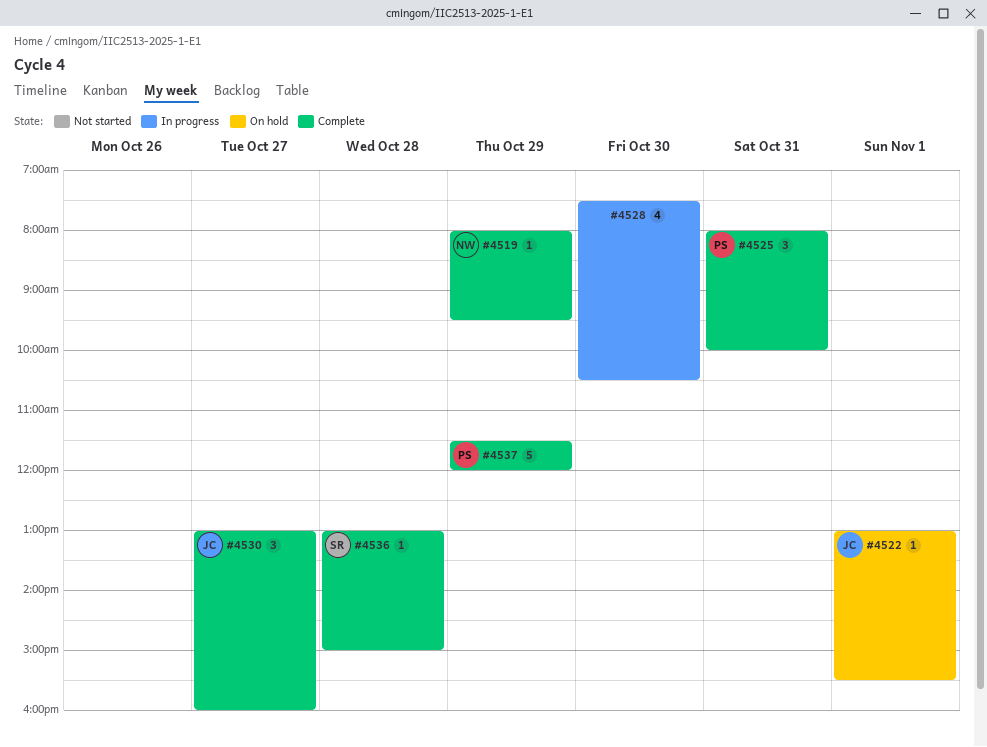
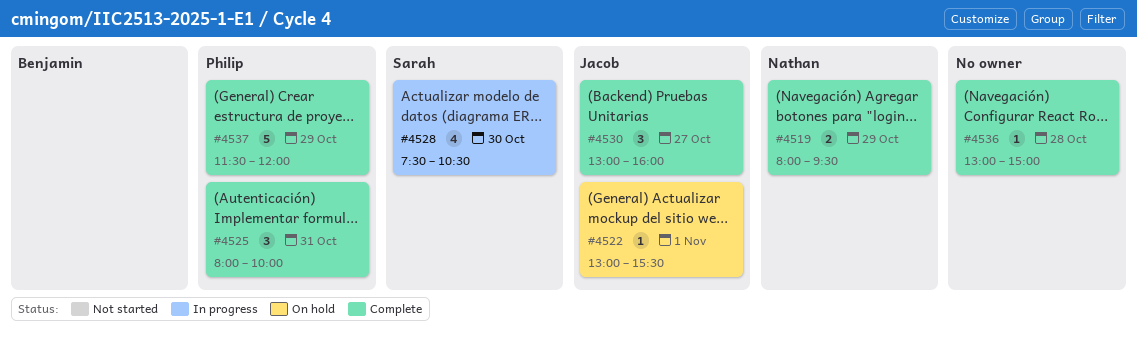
#4519, estimate: 1 -> 2
#4528, owner: none -> Sarah
#4536, owner: Sarah -> none

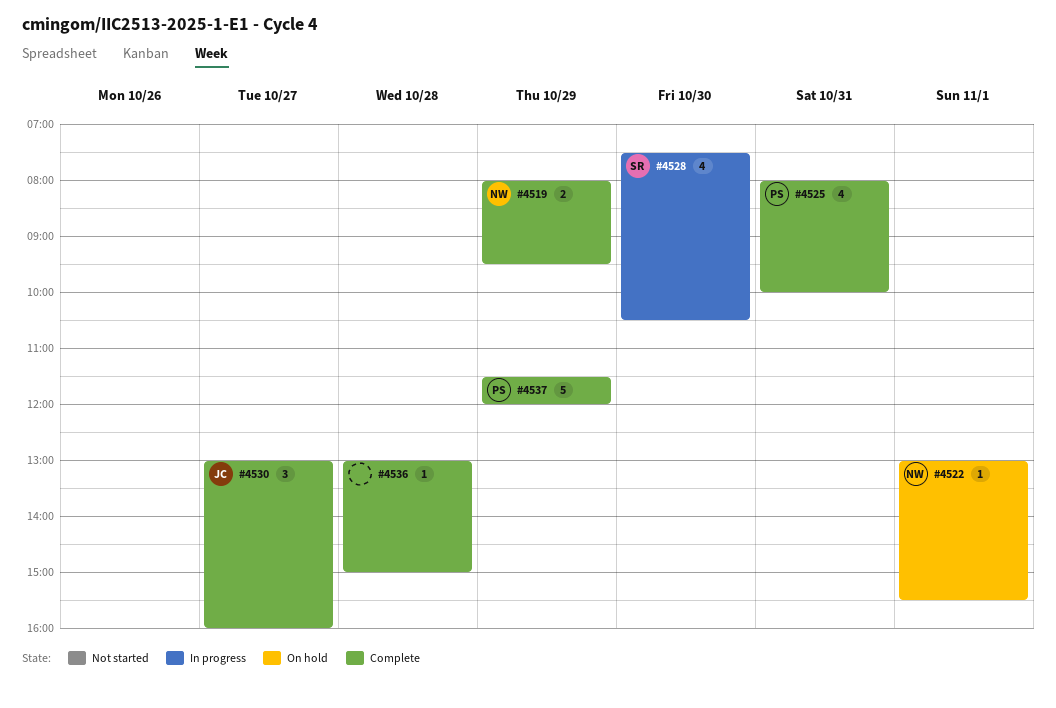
#4522, owner: Jacob -> Nathan
#4525, estimate: 3 -> 4

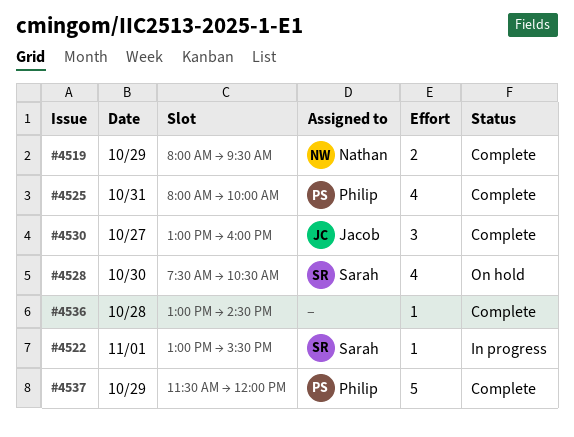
#4522, status: On hold -> In progress
#4522, owner: Nathan -> Sarah
#4528, status: In progress -> On hold
#4536, ends: 15:00 -> 14:30

